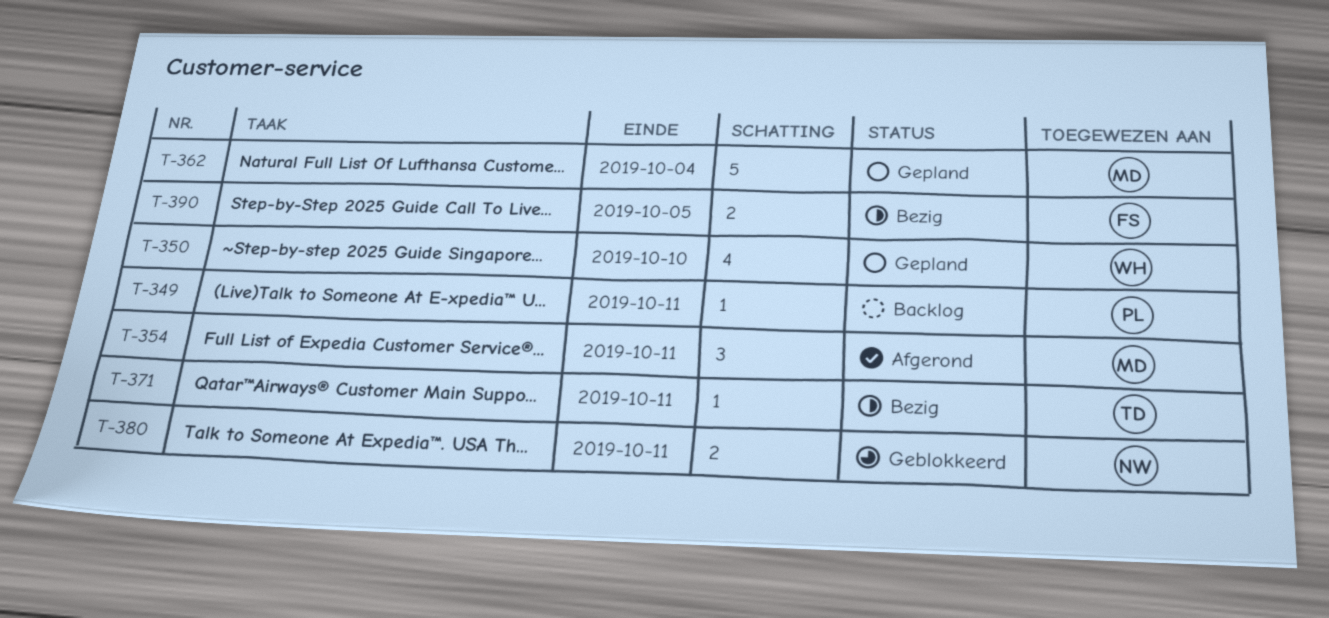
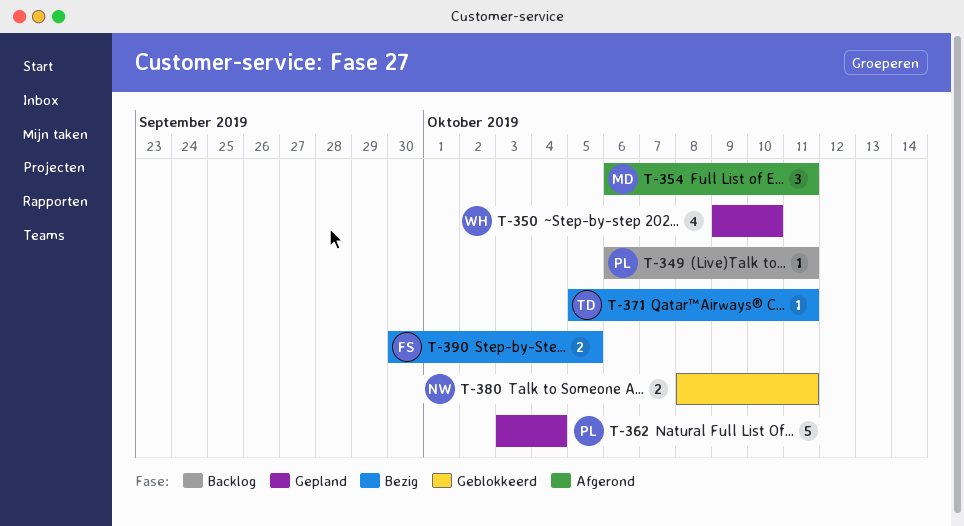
T-362, owner: MD -> PL

